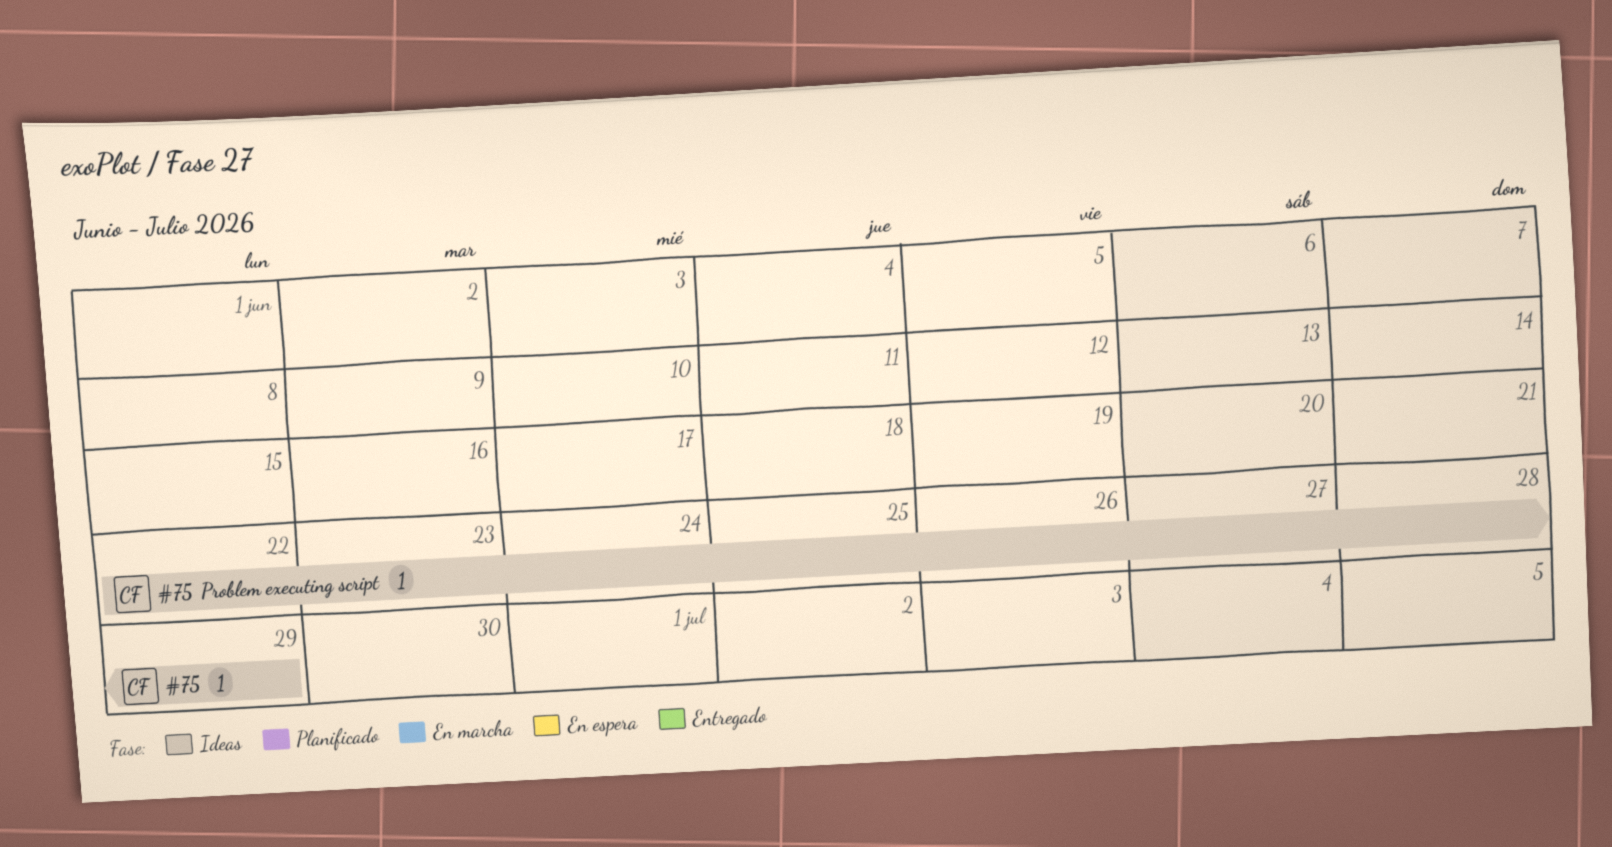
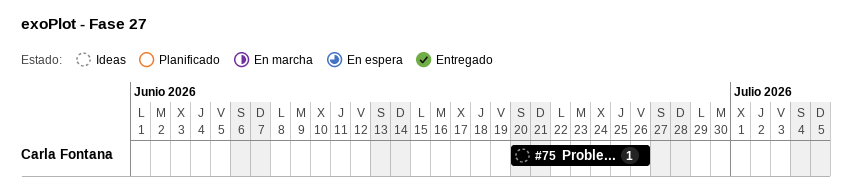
#75, start: Jun 22 -> Jun 20
#75, due: Jun 29 -> Jun 26

